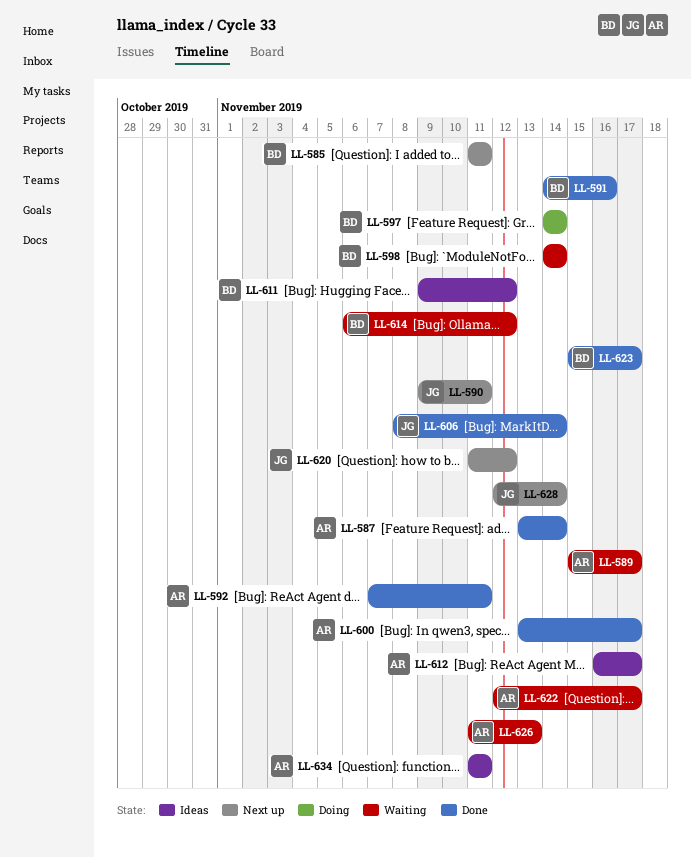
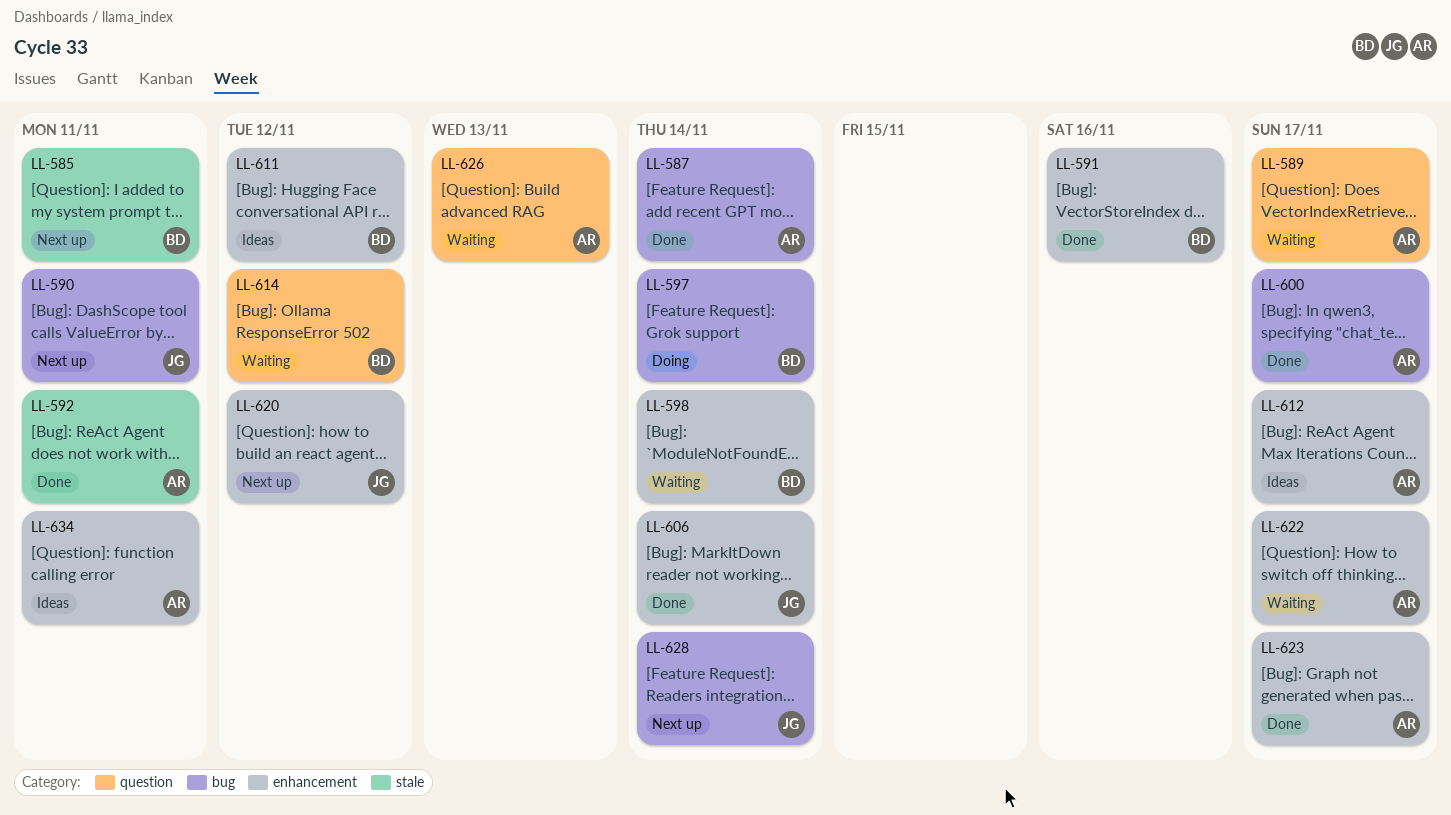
LL-623, owner: BD -> AR

